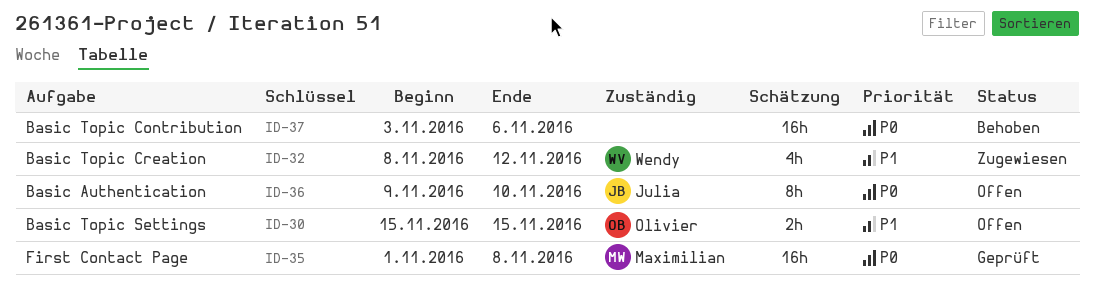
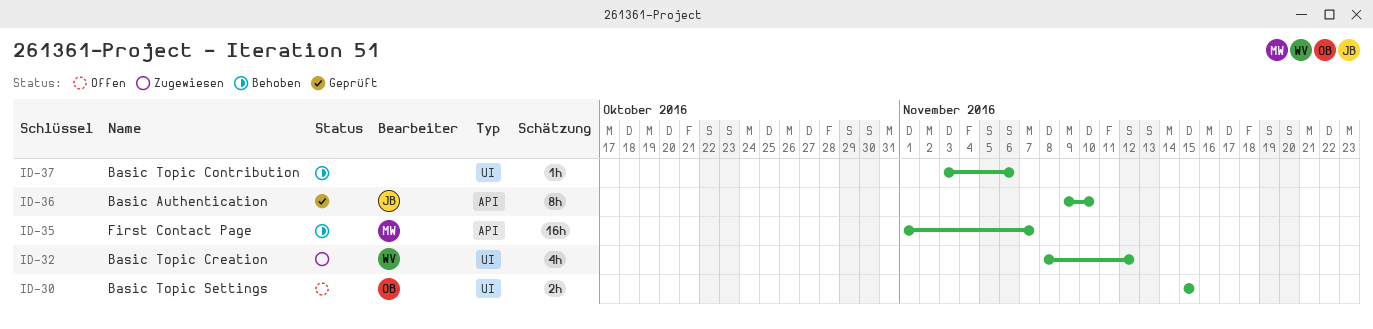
ID-35, status: Geprüft -> Behoben
ID-35, due: Nov 8 -> Nov 7
ID-36, status: Offen -> Geprüft
ID-37, estimate: 16h -> 1h

